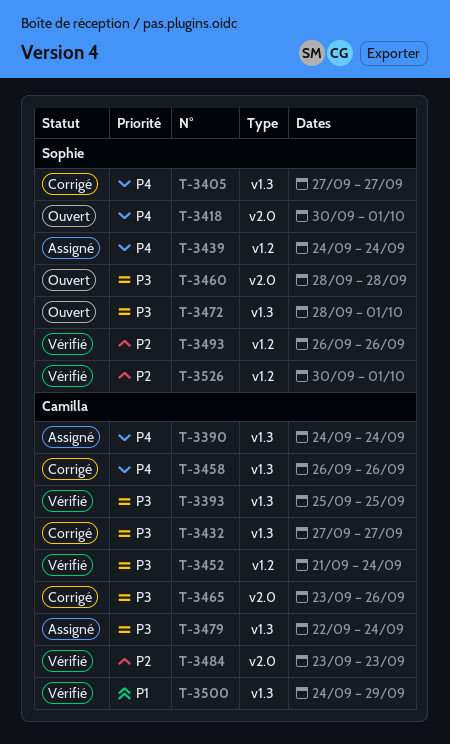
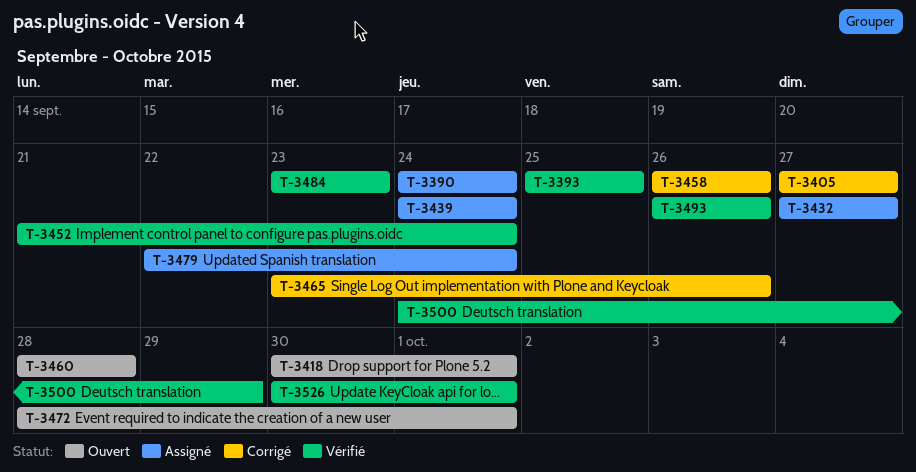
T-3432, status: Corrigé -> Assigné

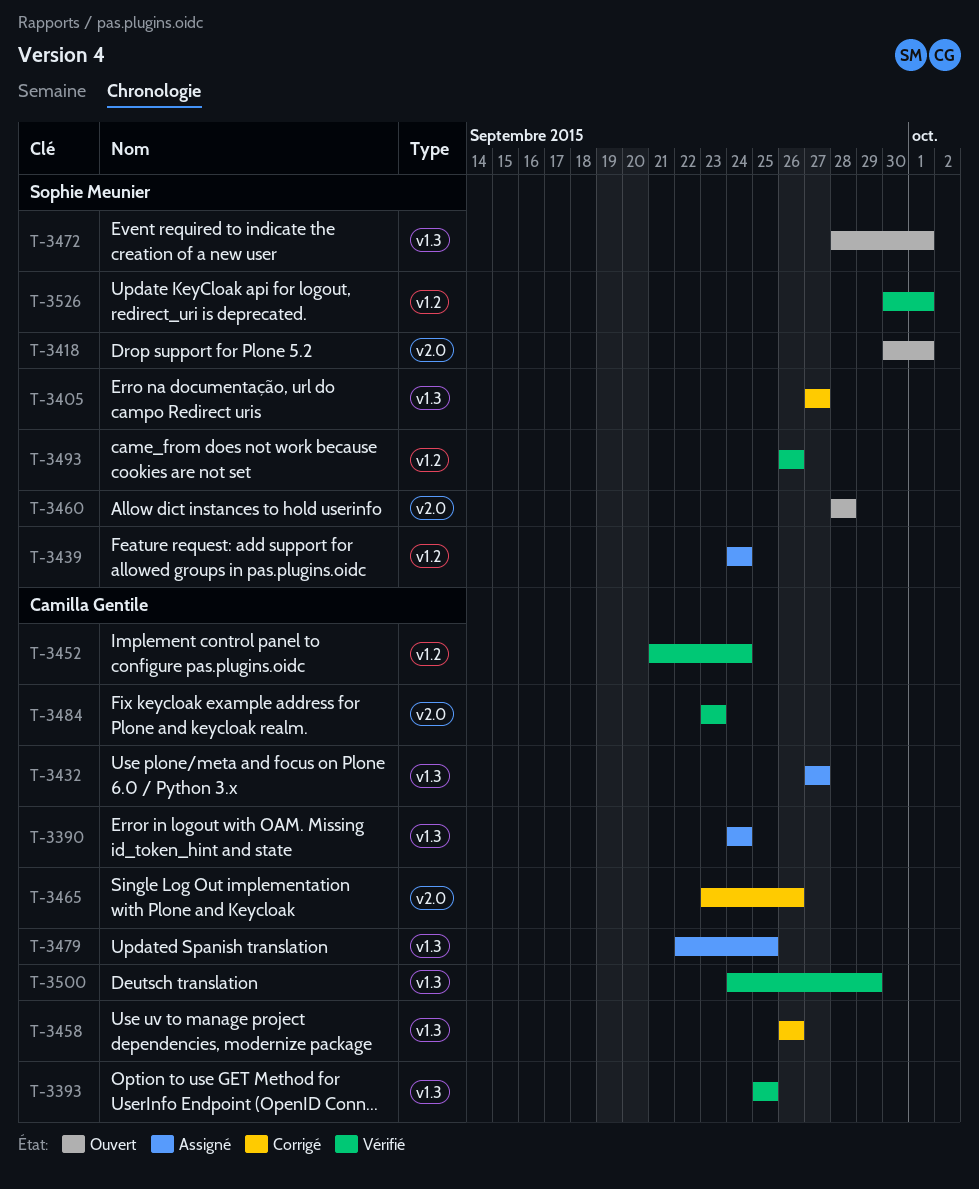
T-3479, due: Sep 24 -> Sep 25

